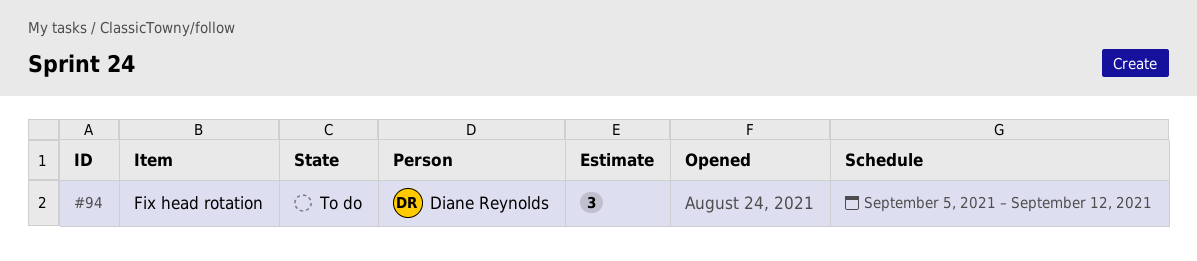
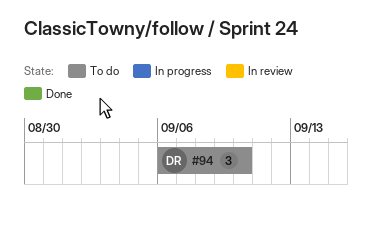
#94, start: Sep 5 -> Sep 6
#94, due: Sep 12 -> Sep 10

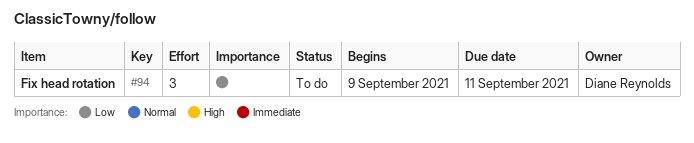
#94, start: Sep 6 -> Sep 9
#94, due: Sep 10 -> Sep 11

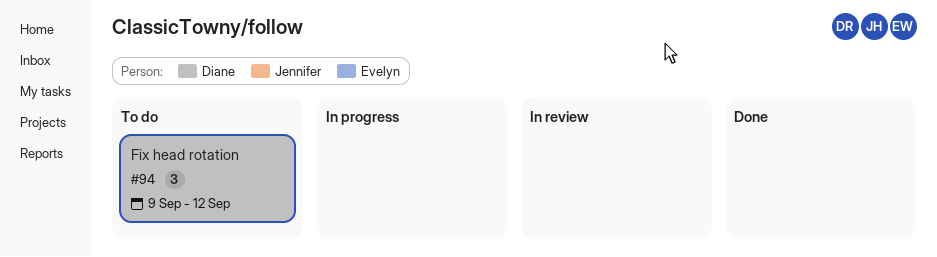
#94, due: Sep 11 -> Sep 12

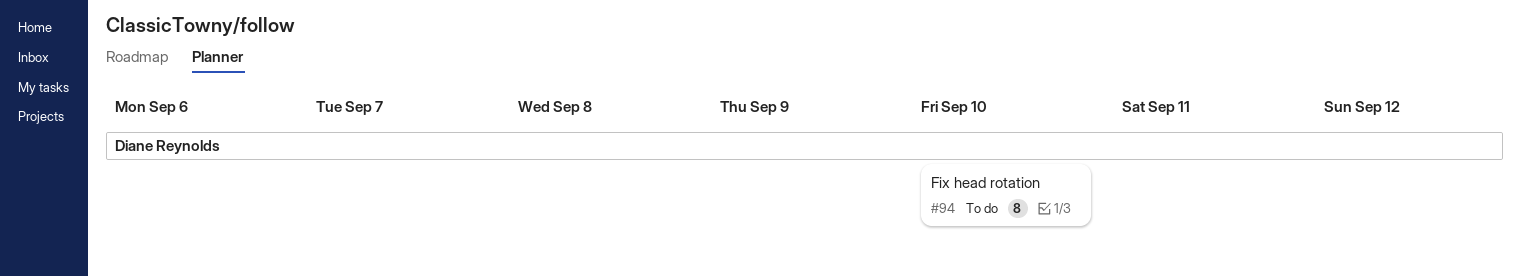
#94, estimate: 3 -> 8
#94, due: Sep 12 -> Sep 10

